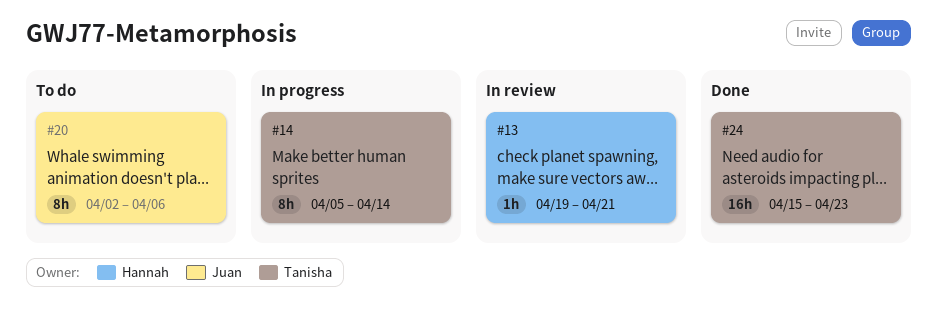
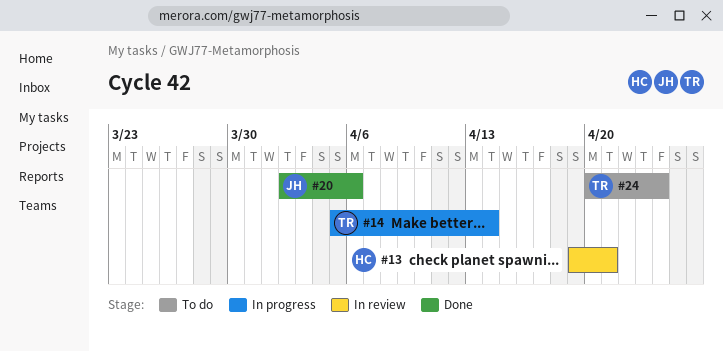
#20, status: To do -> Done
#24, status: Done -> To do
#24, start: Apr 15 -> Apr 20
#24, due: Apr 23 -> Apr 24

